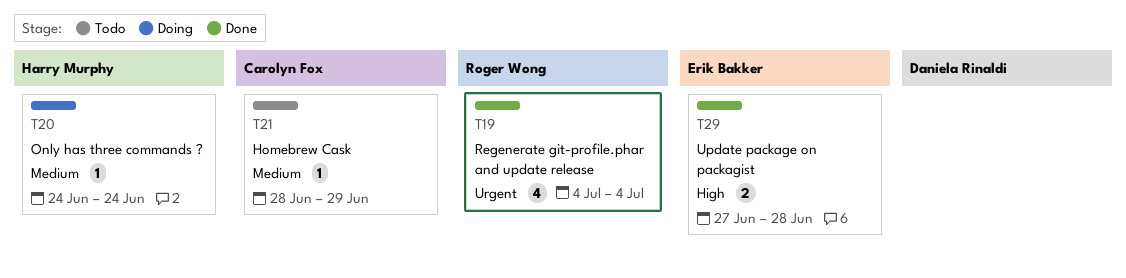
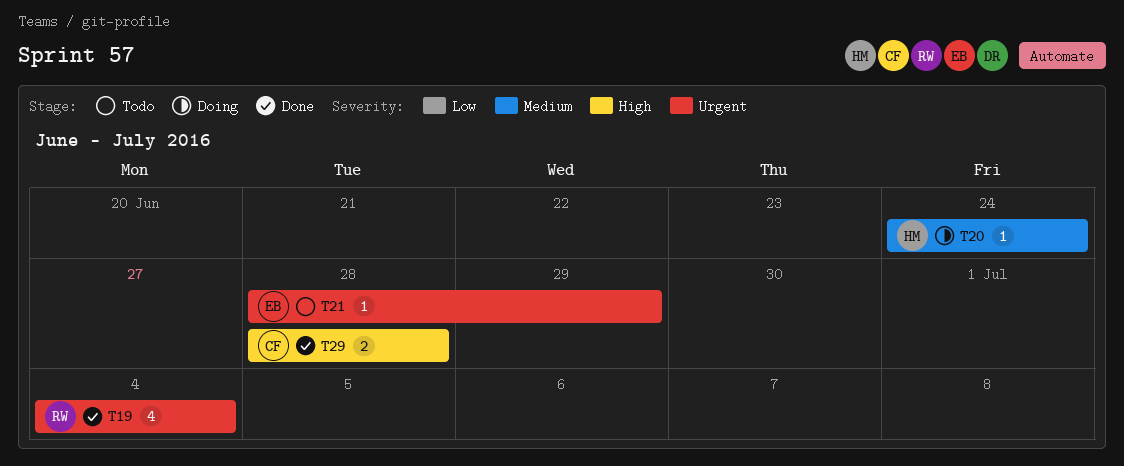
T21, owner: Carolyn Fox -> Erik Bakker
T21, priority: Medium -> Urgent
T29, owner: Erik Bakker -> Carolyn Fox
T29, start: Jun 27 -> Jun 28

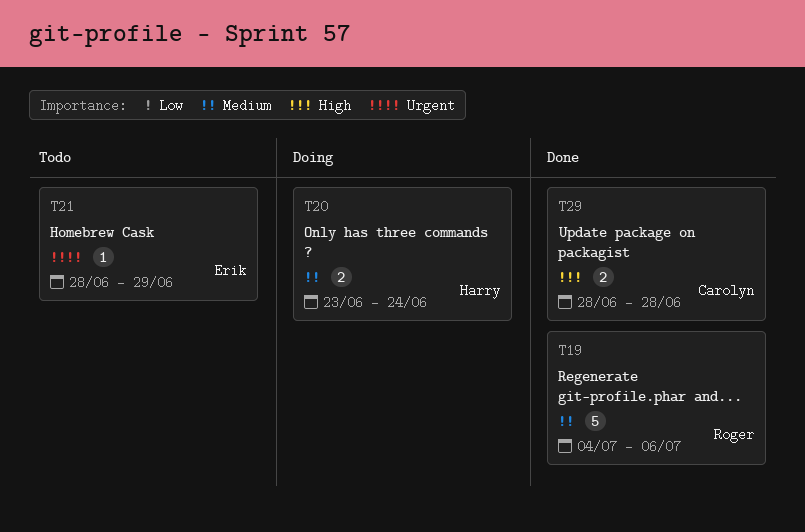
T19, priority: Urgent -> Medium
T19, estimate: 4 -> 5
T19, due: Jul 4 -> Jul 6
T20, estimate: 1 -> 2
T20, start: Jun 24 -> Jun 23

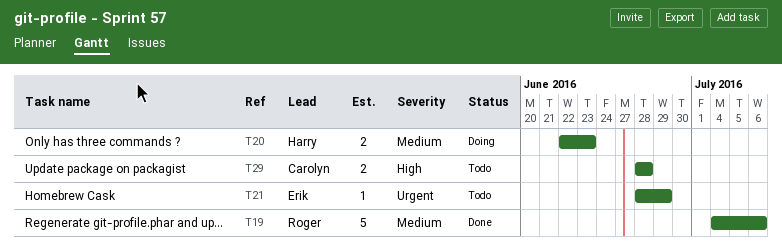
T20, start: Jun 23 -> Jun 22
T20, due: Jun 24 -> Jun 23
T29, status: Done -> Todo

